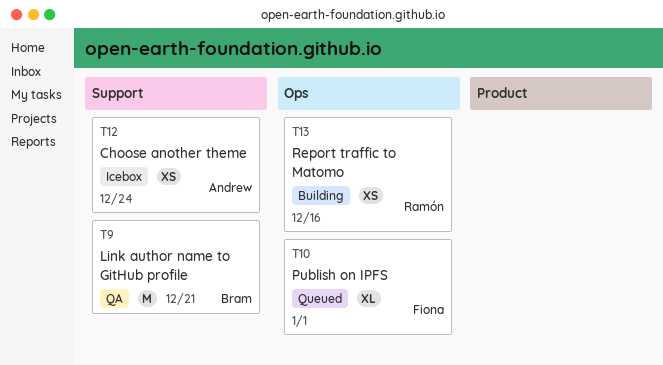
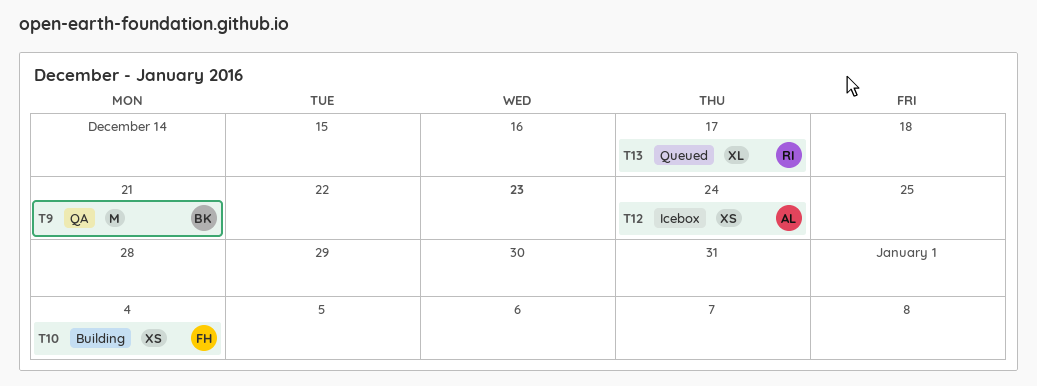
T10, status: Queued -> Building
T10, estimate: XL -> XS
T10, due: Jan 1 -> Jan 4
T13, status: Building -> Queued
T13, estimate: XS -> XL
T13, due: Dec 16 -> Dec 17

